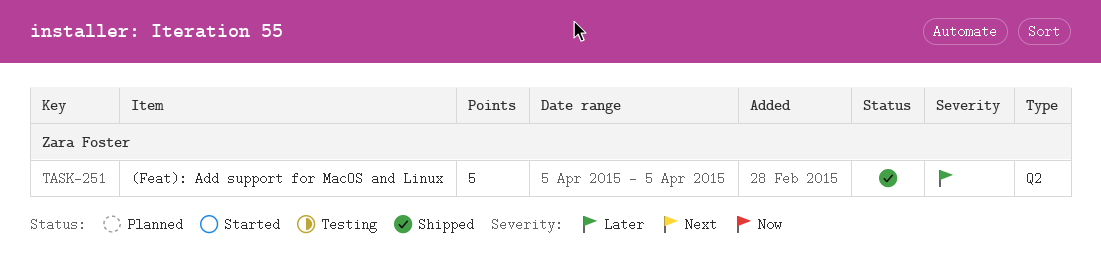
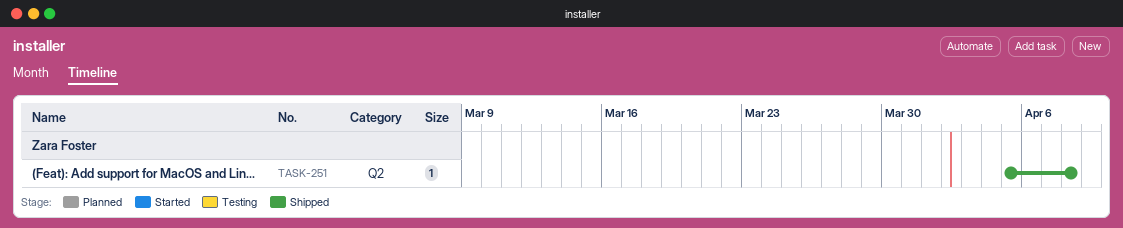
TASK-251, estimate: 5 -> 1
TASK-251, due: Apr 5 -> Apr 8

